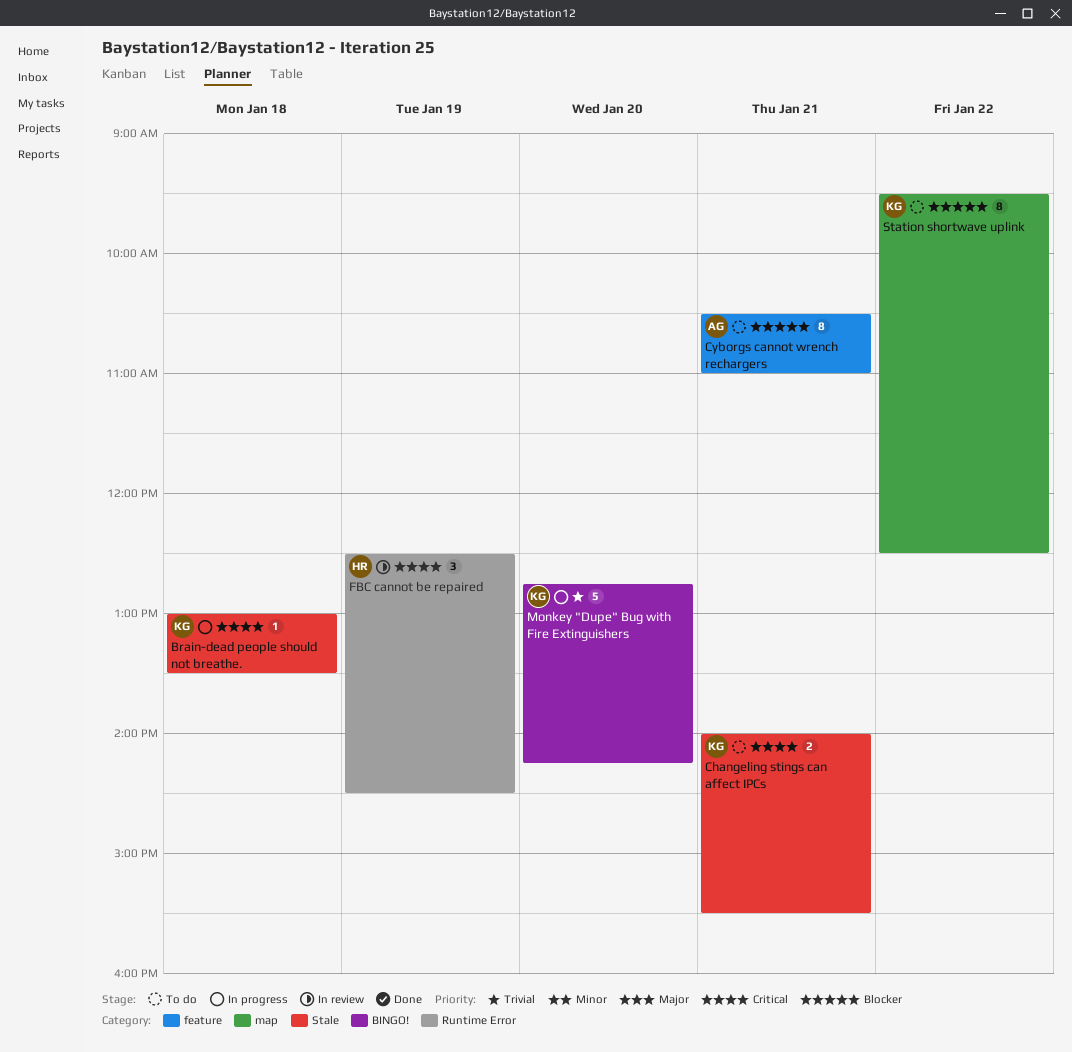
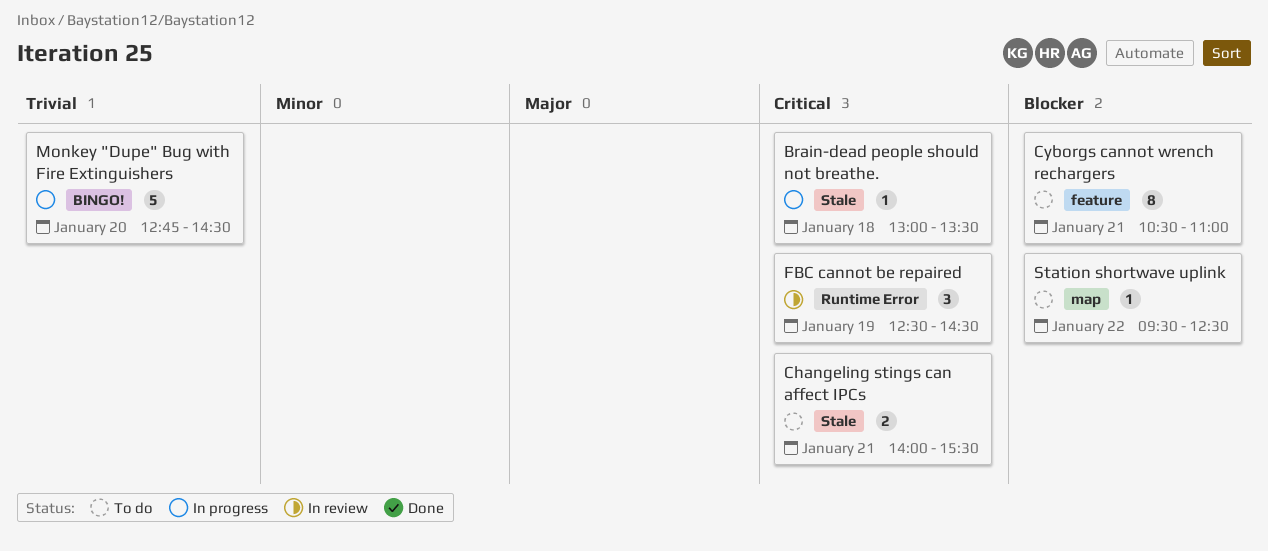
Monkey "Dupe" Bug with Fire Extinguishers, ends: 14:15 -> 14:30
Station shortwave uplink, estimate: 8 -> 1

